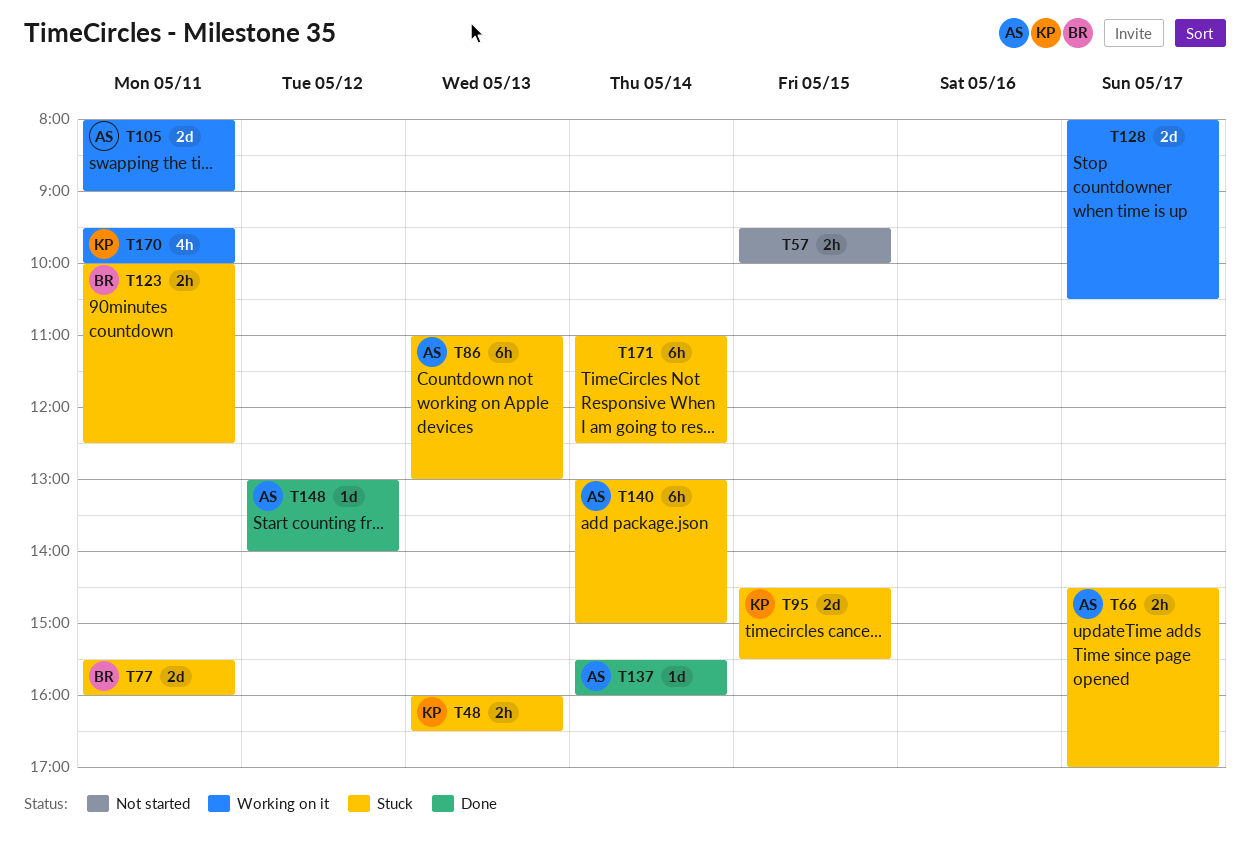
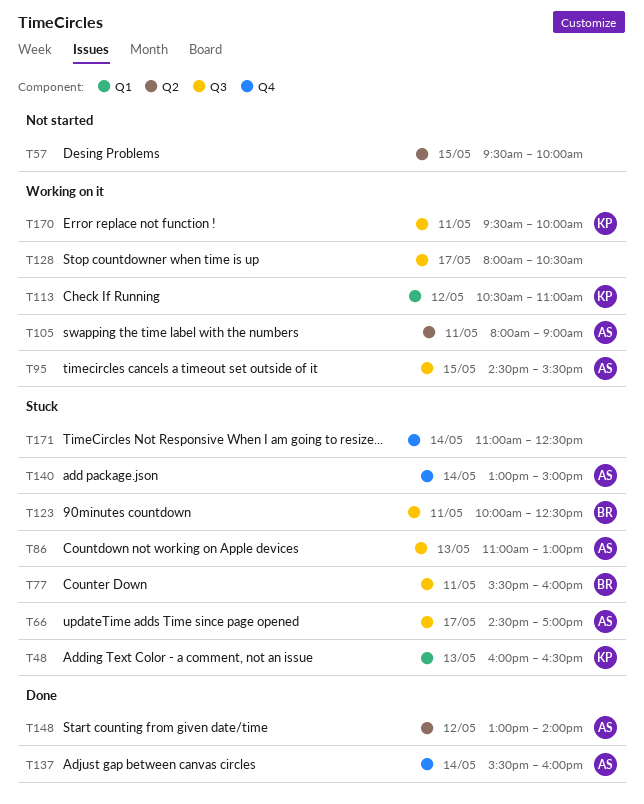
T95, status: Stuck -> Working on it
T95, owner: KP -> AS
T113: none -> present

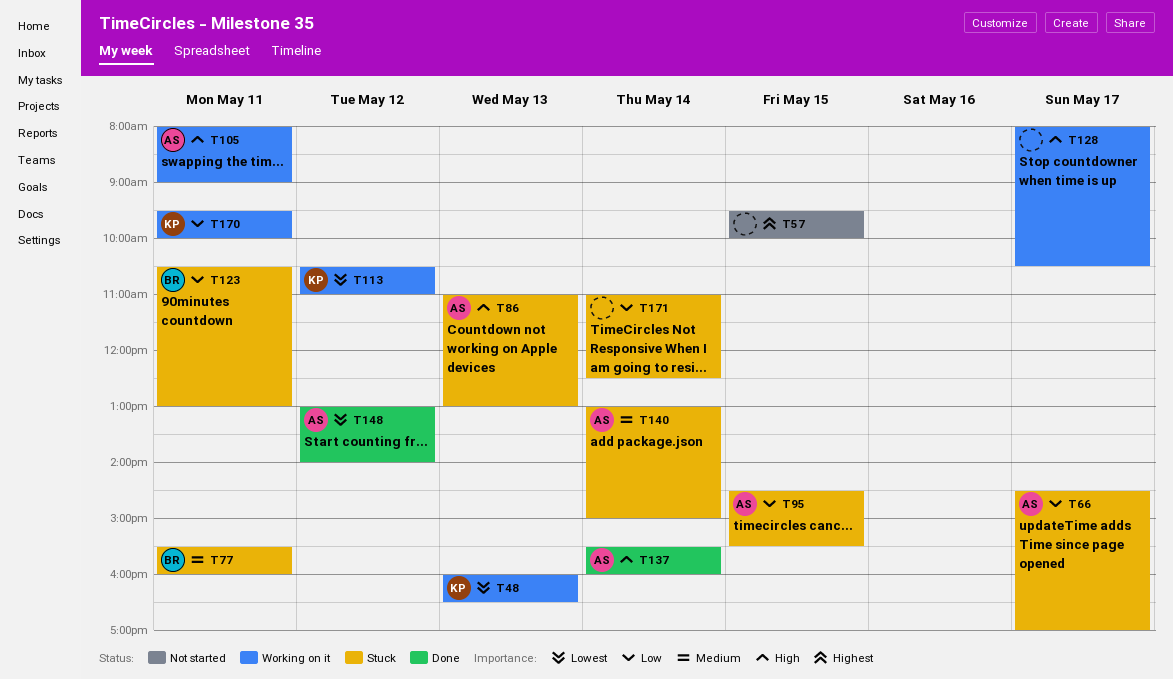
T48, status: Stuck -> Working on it
T95, status: Working on it -> Stuck
T123, begins: 10:00 -> 10:30
T123, ends: 12:30 -> 13:00

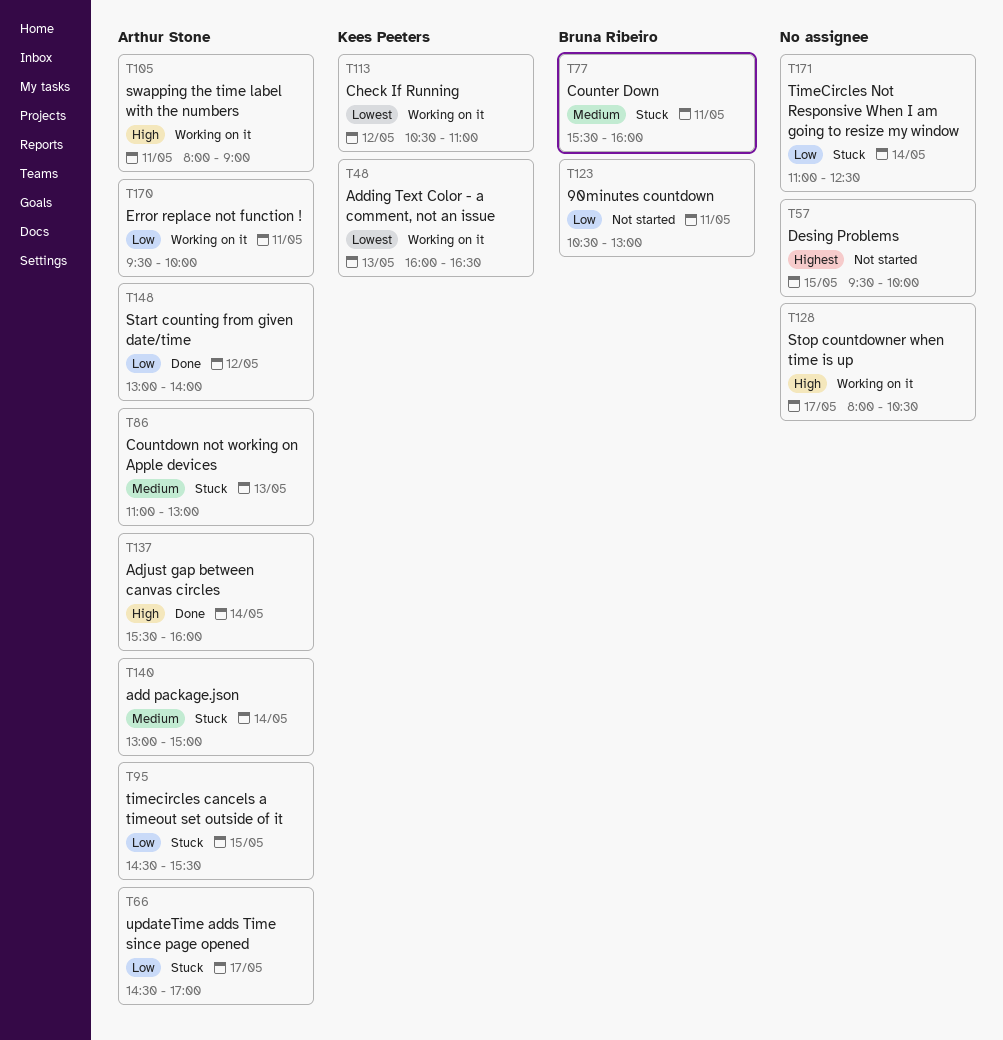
T86, priority: High -> Medium
T123, status: Stuck -> Not started
T148, priority: Lowest -> Low
T170, owner: Kees Peeters -> Arthur Stone

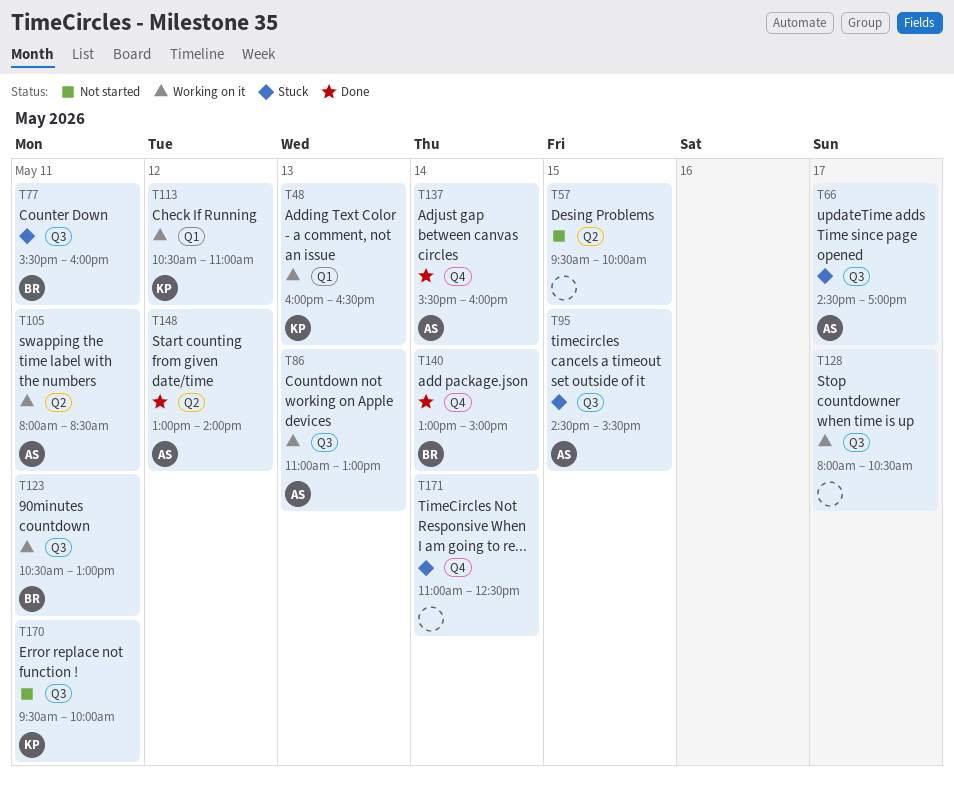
T86, status: Stuck -> Working on it
T105, ends: 09:00 -> 08:30
T123, status: Not started -> Working on it
T140, status: Stuck -> Done
T140, owner: Arthur Stone -> Bruna Ribeiro
T170, status: Working on it -> Not started
T170, owner: Arthur Stone -> Kees Peeters

